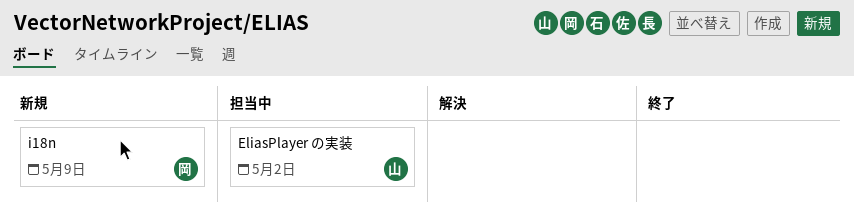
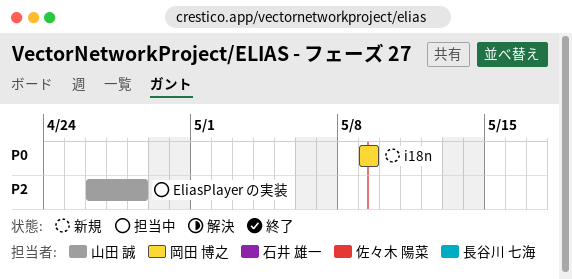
EliasPlayer の実装, due: May 2 -> Apr 28

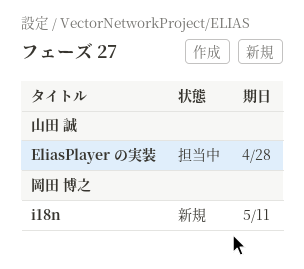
i18n, due: May 9 -> May 11

